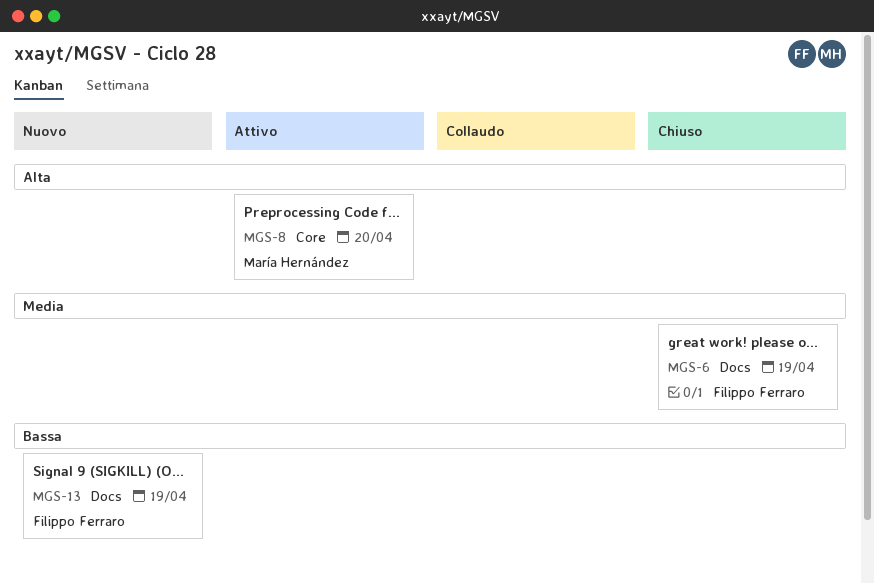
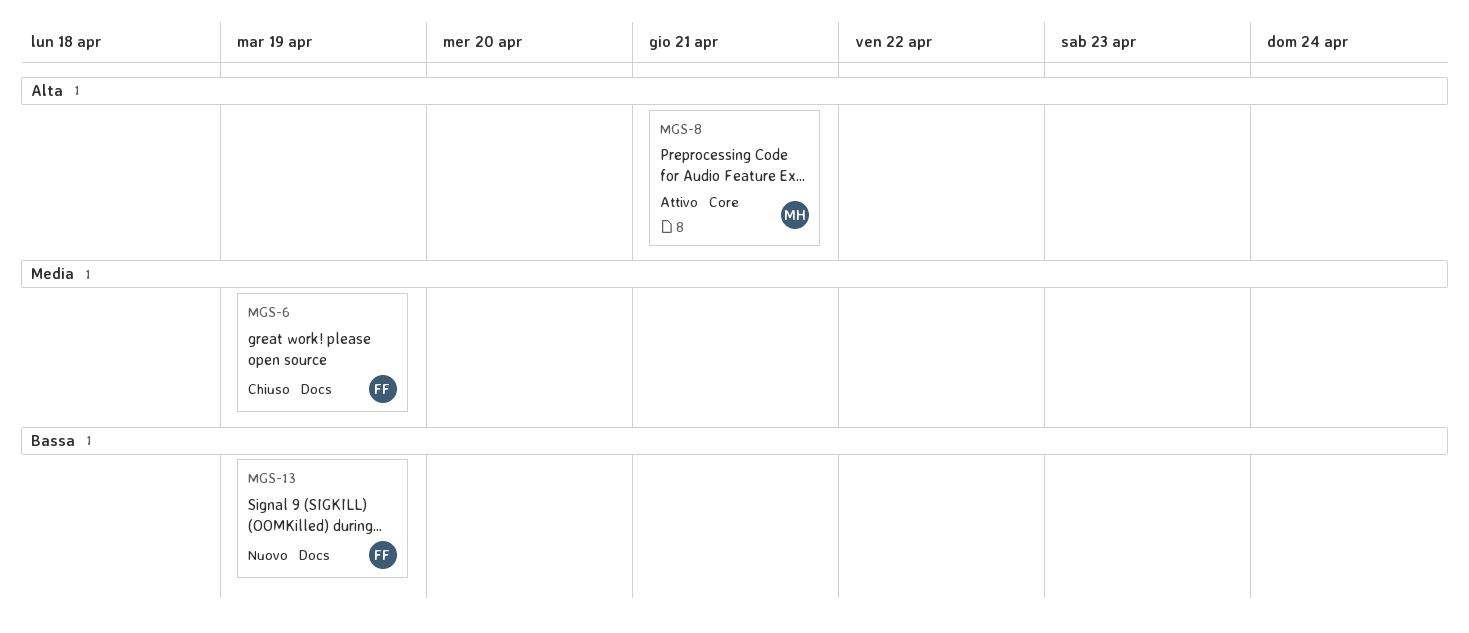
MGS-8, due: Apr 20 -> Apr 21

